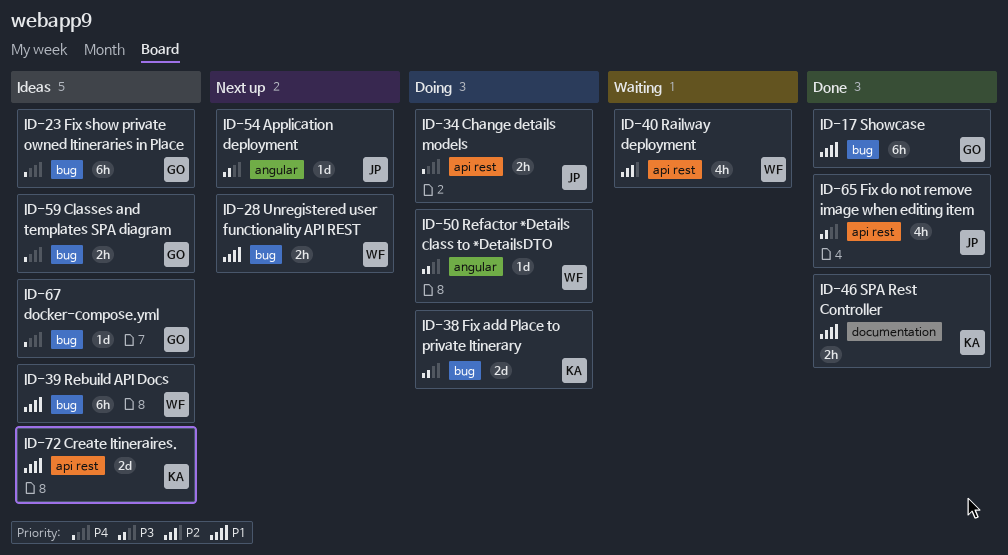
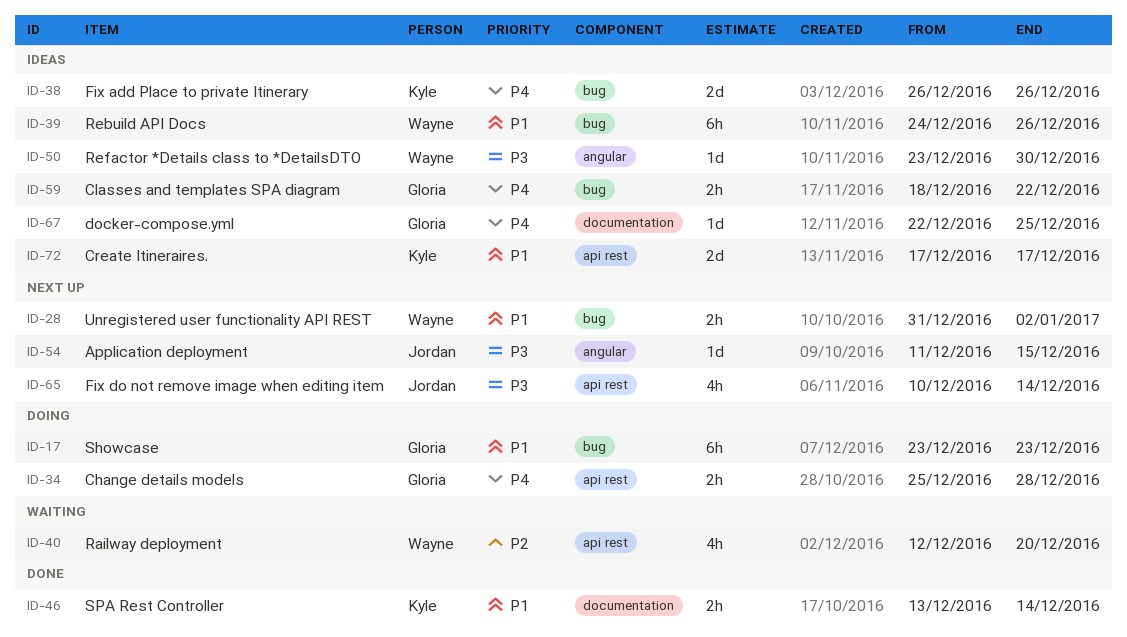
ID-17, status: Done -> Doing
ID-23: present -> none
ID-34, owner: Jordan -> Gloria
ID-38, status: Doing -> Ideas
ID-38, priority: P3 -> P4
ID-50, status: Doing -> Ideas
ID-65, status: Done -> Next up
ID-67, label: bug -> documentation

